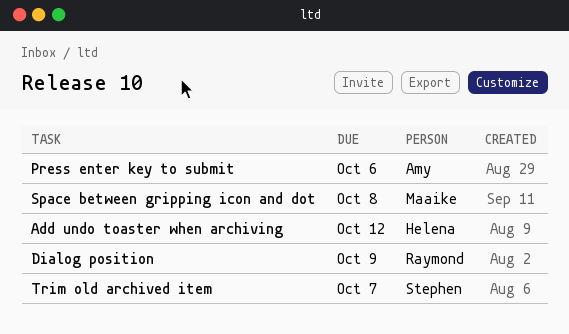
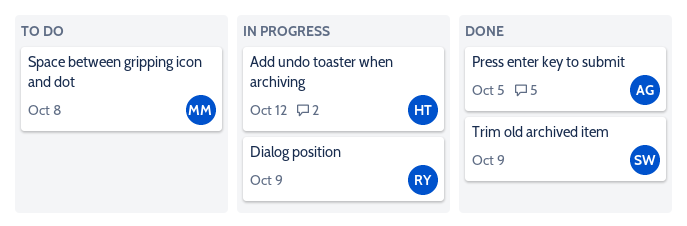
Press enter key to submit, due: Oct 6 -> Oct 5
Trim old archived item, due: Oct 7 -> Oct 9

